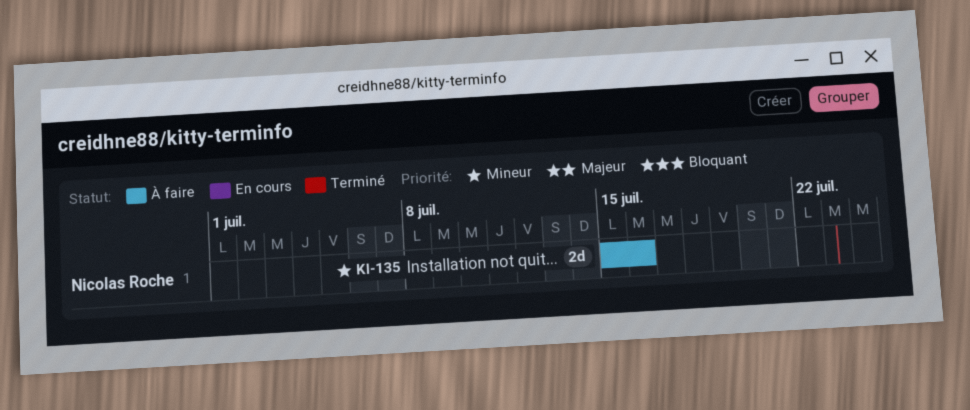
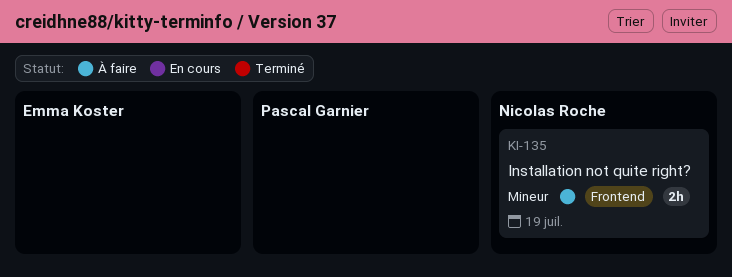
KI-135, estimate: 2d -> 2h
KI-135, due: Jul 16 -> Jul 19

